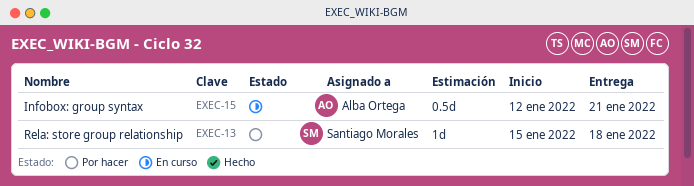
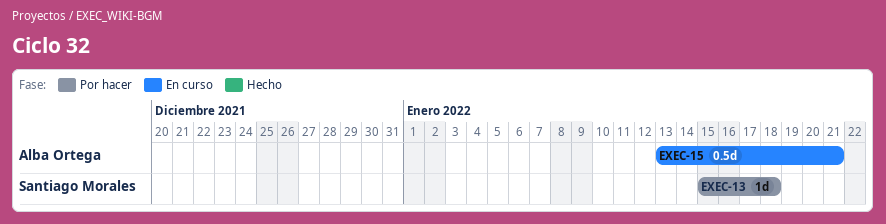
EXEC-15, start: Jan 12 -> Jan 13

